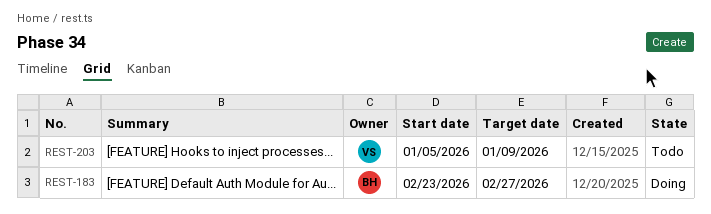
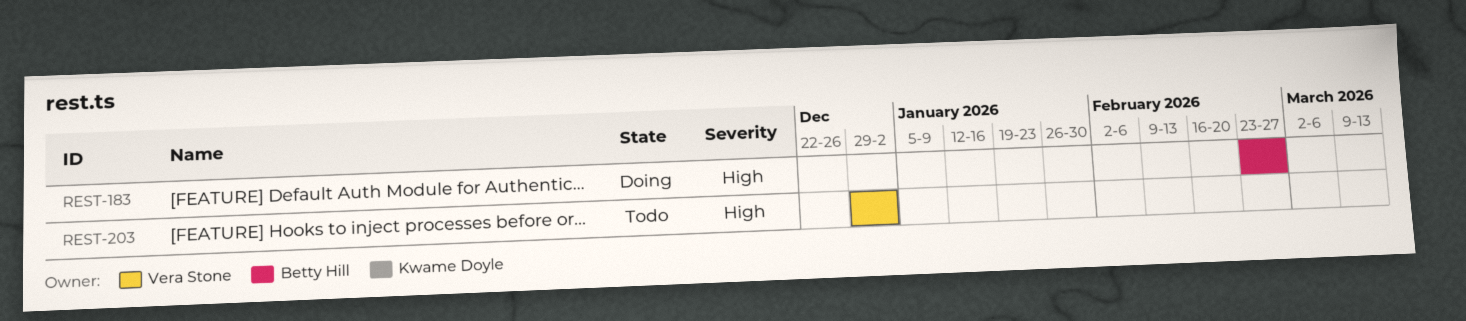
REST-203, start: Jan 5 -> Dec 29
REST-203, due: Jan 9 -> Jan 2

